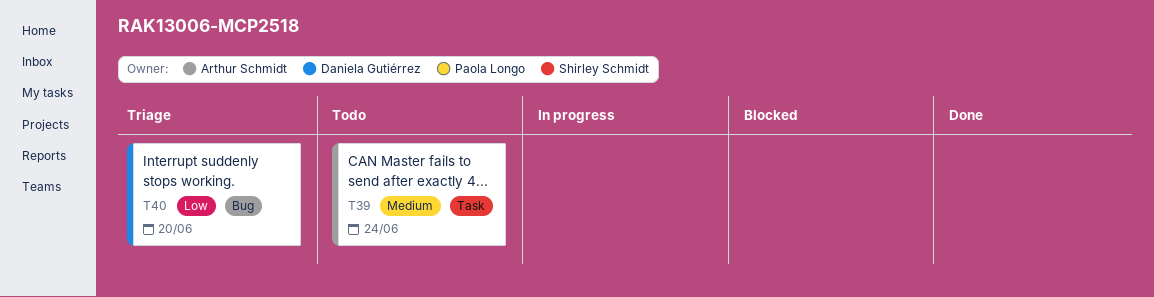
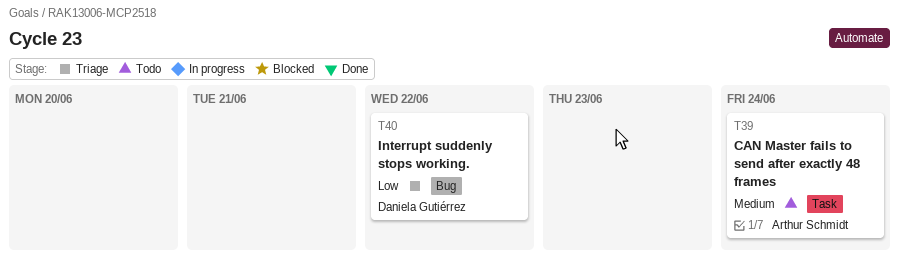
T40, due: Jun 20 -> Jun 22

